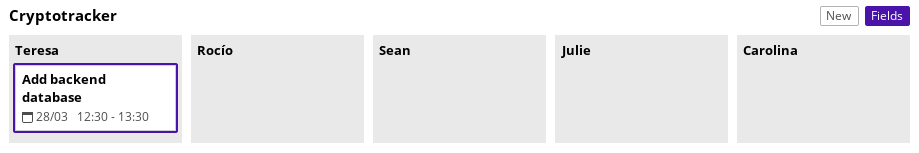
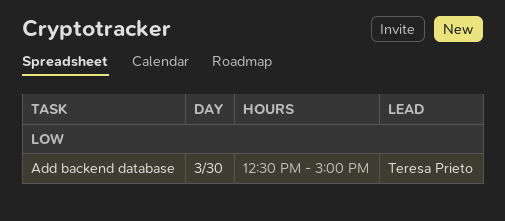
Add backend database, day: Mar 28 -> Mar 30
Add backend database, ends: 13:30 -> 15:00

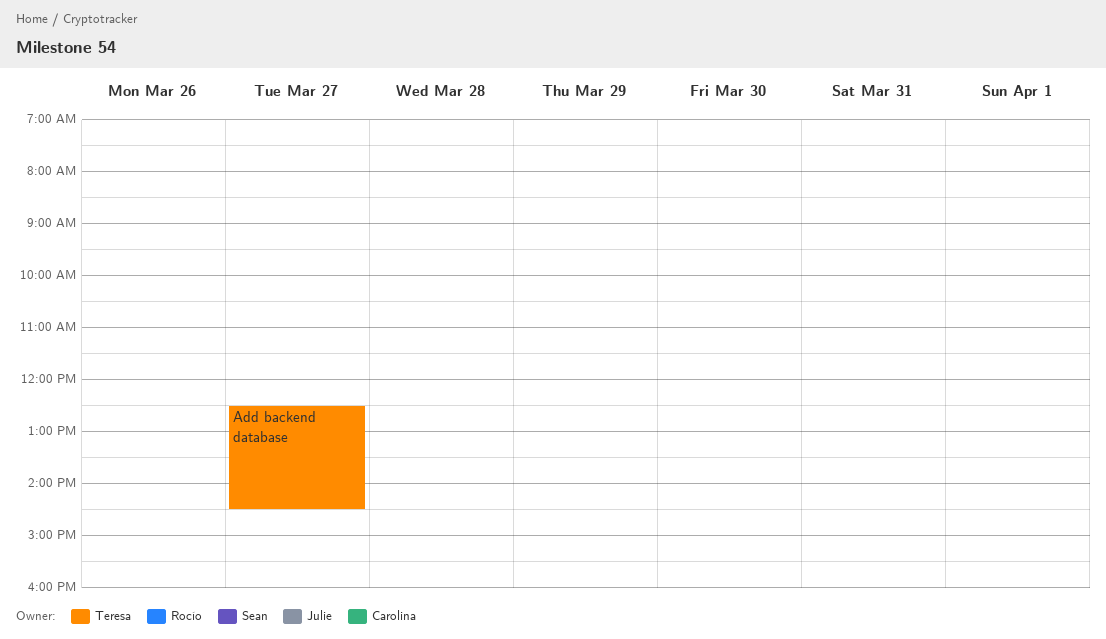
Add backend database, day: Mar 30 -> Mar 27
Add backend database, ends: 15:00 -> 14:30

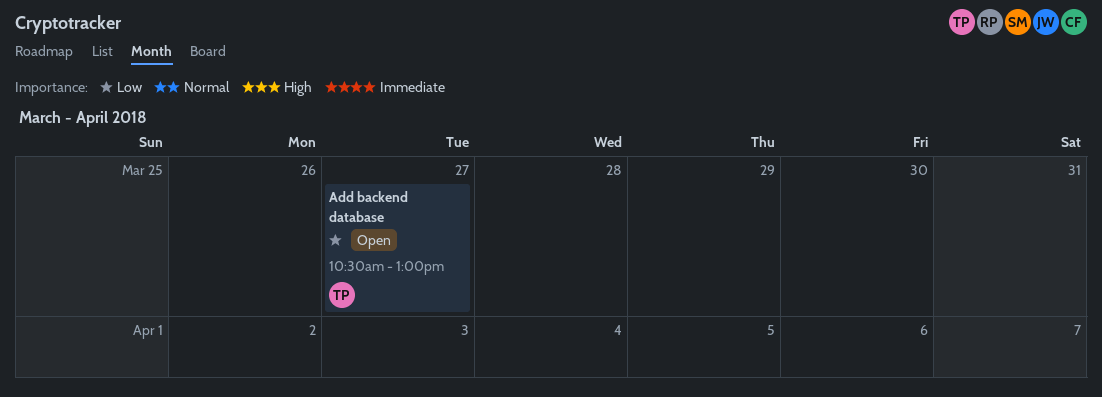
Add backend database, begins: 12:30 -> 10:30
Add backend database, ends: 14:30 -> 13:00

